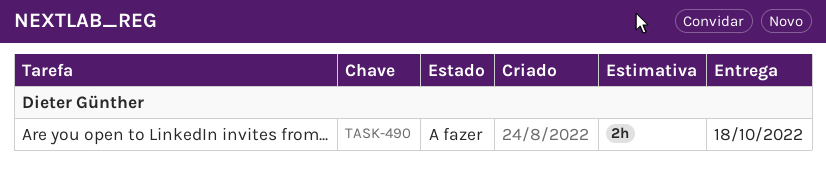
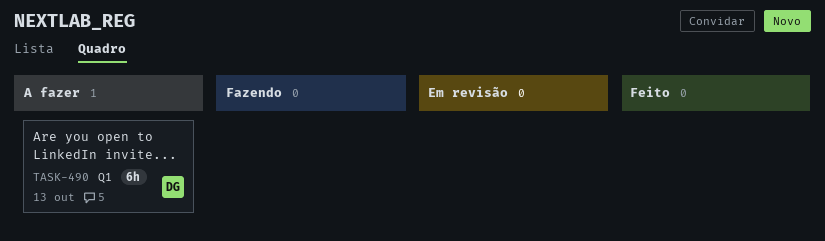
TASK-490, estimate: 2h -> 6h
TASK-490, due: Oct 18 -> Oct 13

